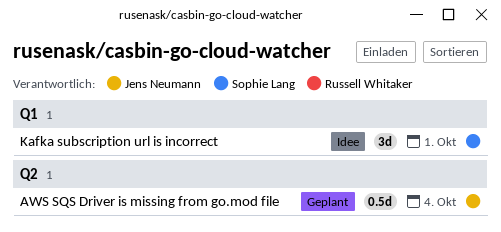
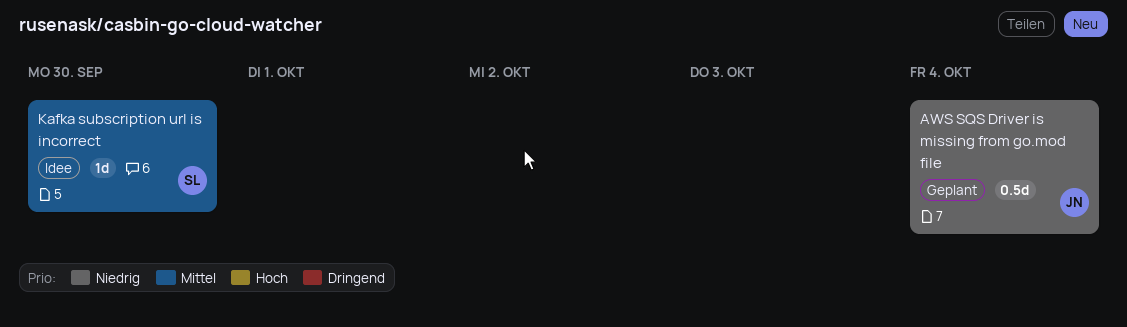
Kafka subscription url is incorrect, estimate: 3d -> 1d
Kafka subscription url is incorrect, due: Oct 1 -> Sep 30

